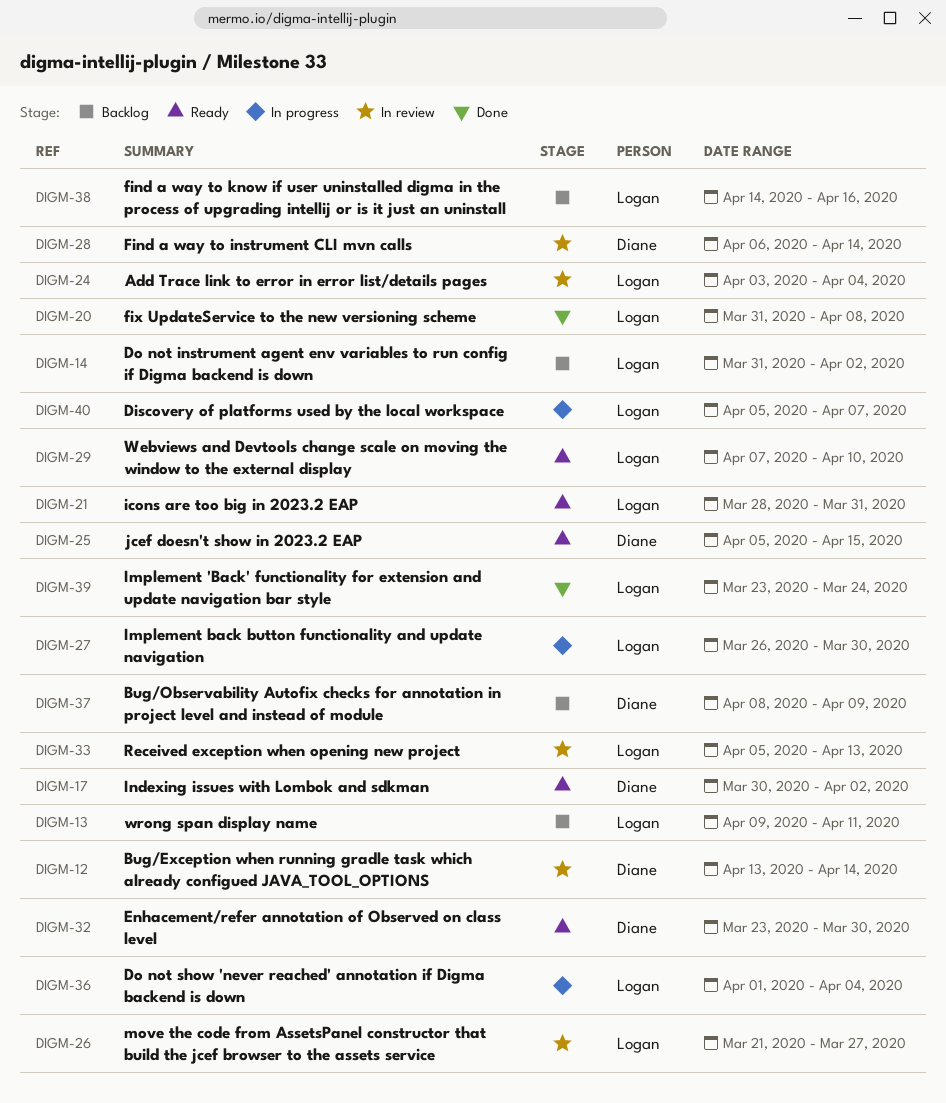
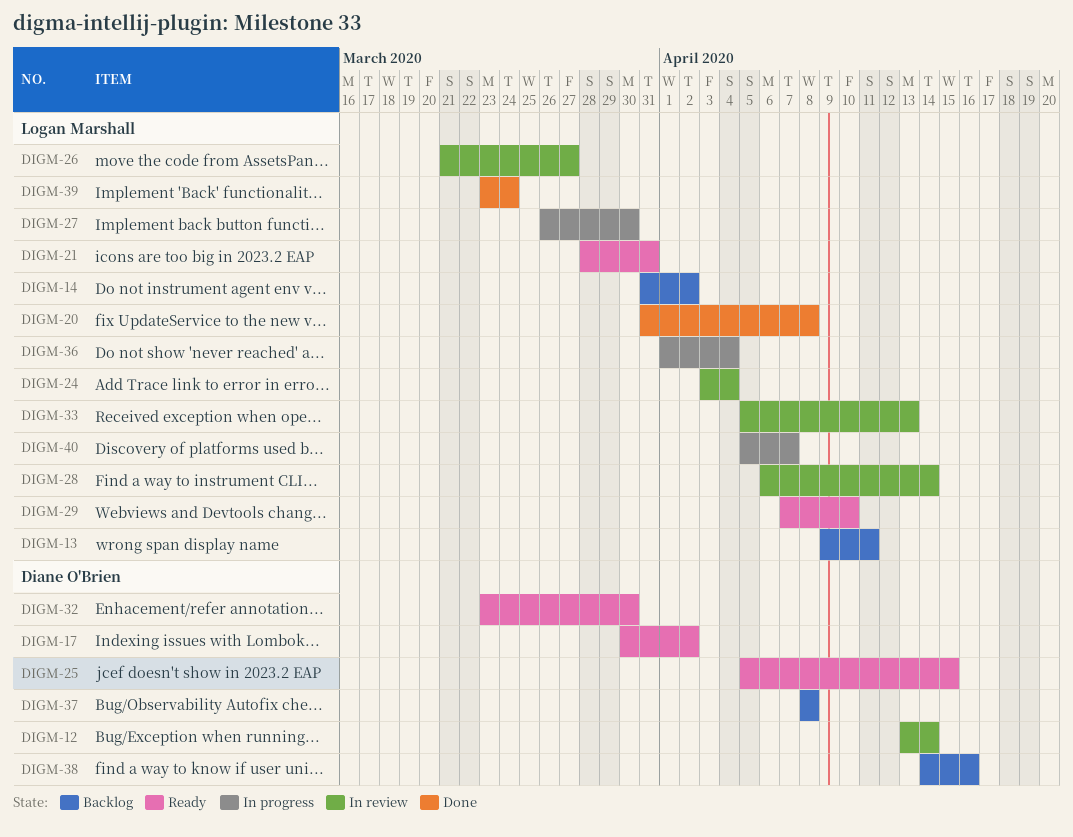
DIGM-28, owner: Diane O'Brien -> Logan Marshall
DIGM-37, due: Apr 9 -> Apr 8
DIGM-38, owner: Logan Marshall -> Diane O'Brien

